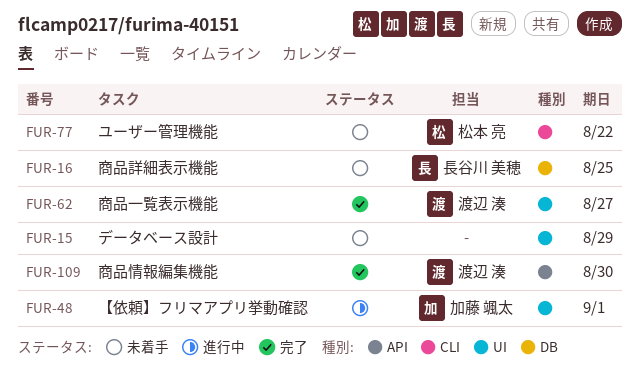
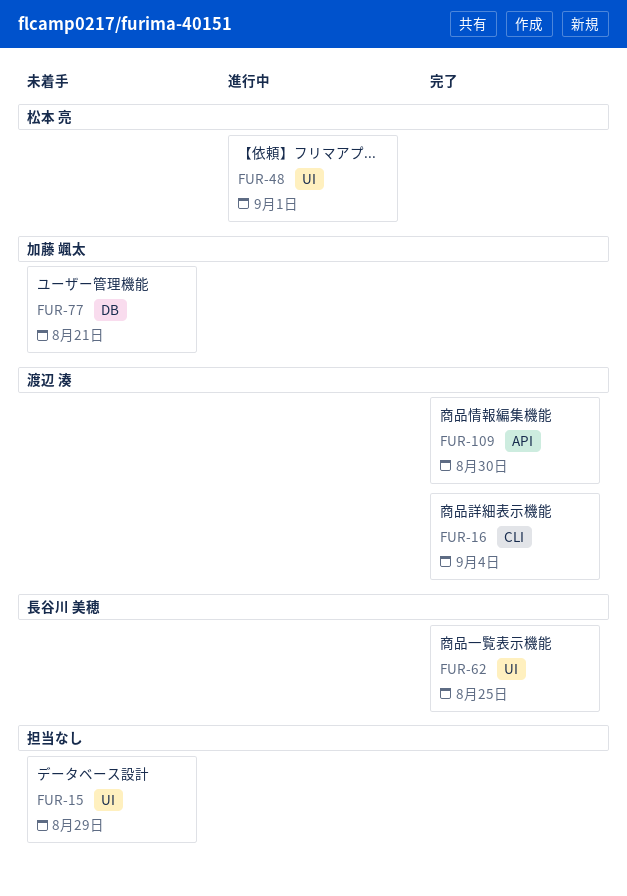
FUR-16, status: 未着手 -> 完了
FUR-16, owner: 長谷川 美穂 -> 渡辺 湊
FUR-16, label: DB -> CLI
FUR-16, due: Aug 25 -> Sep 4
FUR-48, owner: 加藤 颯太 -> 松本 亮
FUR-62, owner: 渡辺 湊 -> 長谷川 美穂
FUR-62, due: Aug 27 -> Aug 25
FUR-77, owner: 松本 亮 -> 加藤 颯太
FUR-77, label: CLI -> DB
FUR-77, due: Aug 22 -> Aug 21

